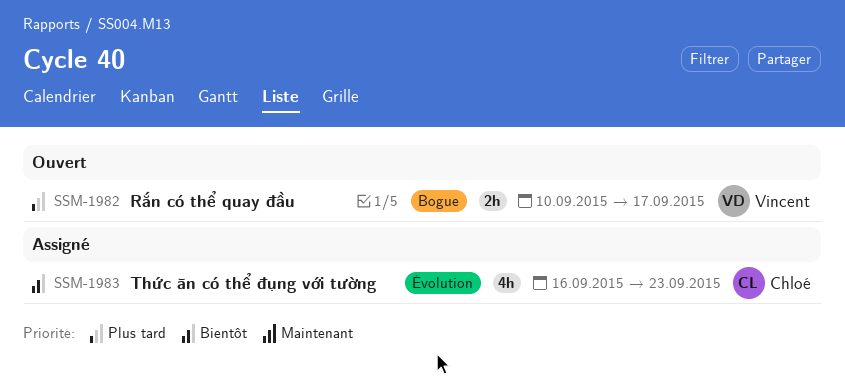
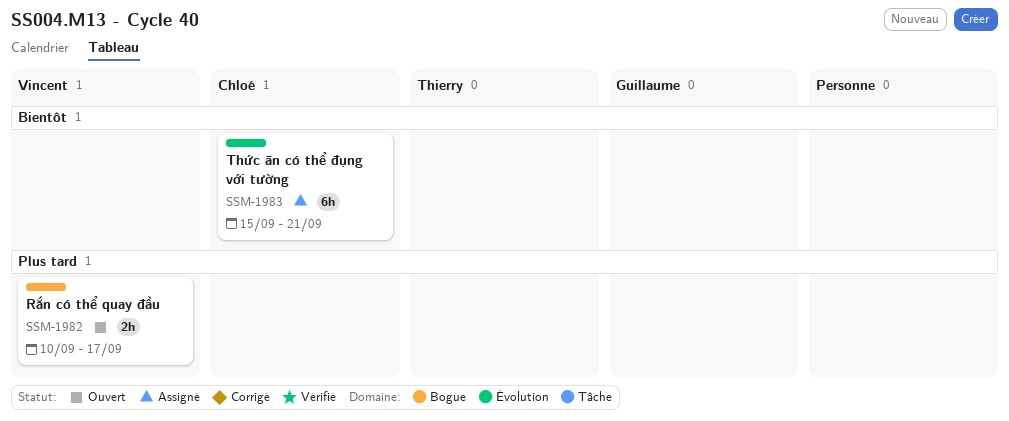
SSM-1983, estimate: 4h -> 6h
SSM-1983, start: Sep 16 -> Sep 15
SSM-1983, due: Sep 23 -> Sep 21

